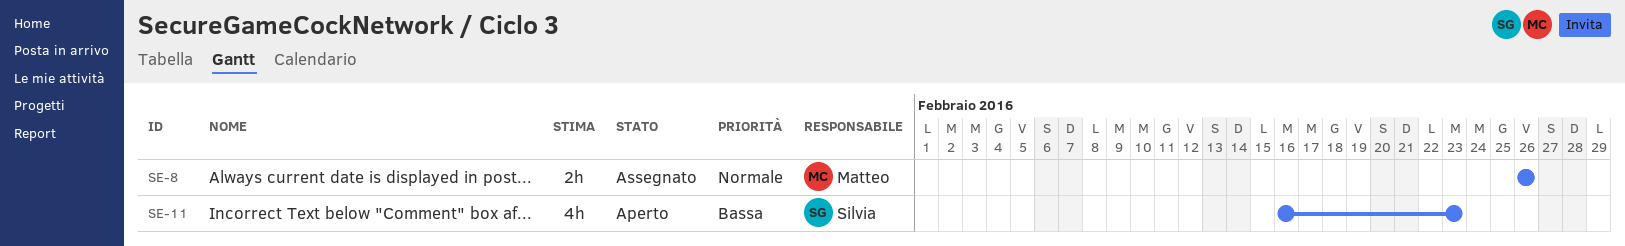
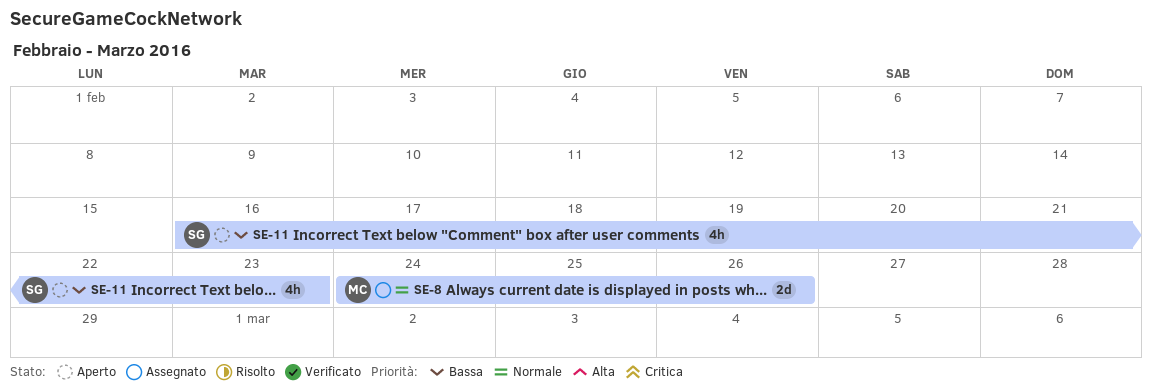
SE-8, estimate: 2h -> 2d
SE-8, start: Feb 26 -> Feb 24

